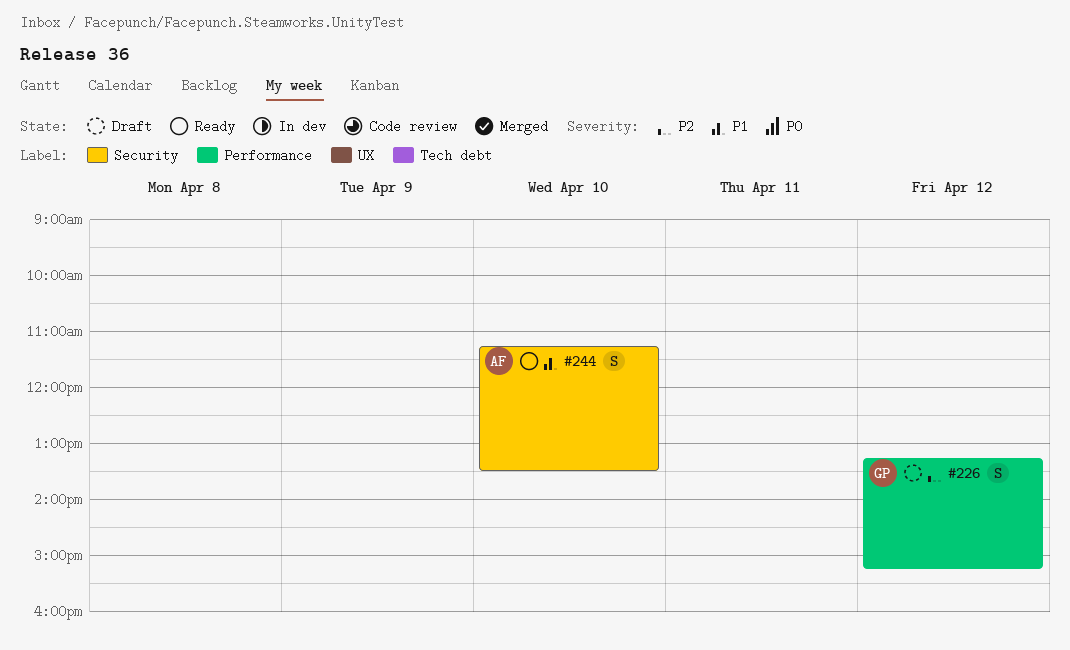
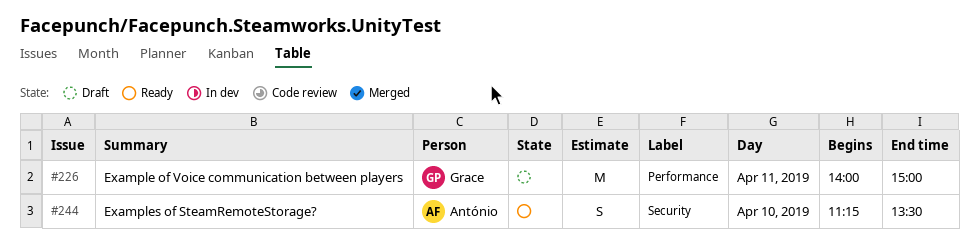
#226, estimate: S -> M
#226, day: Apr 12 -> Apr 11
#226, begins: 13:15 -> 14:00
#226, ends: 15:15 -> 15:00

